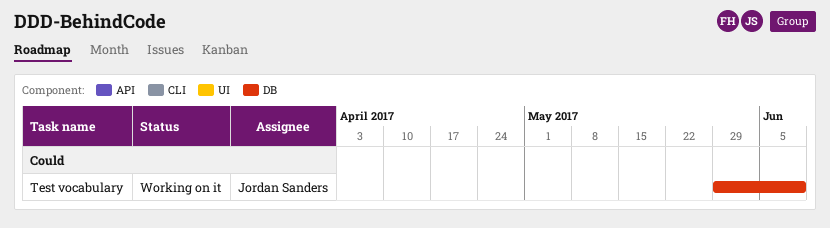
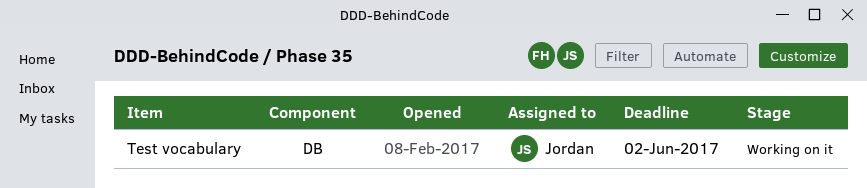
Test vocabulary, due: Jun 9 -> Jun 2

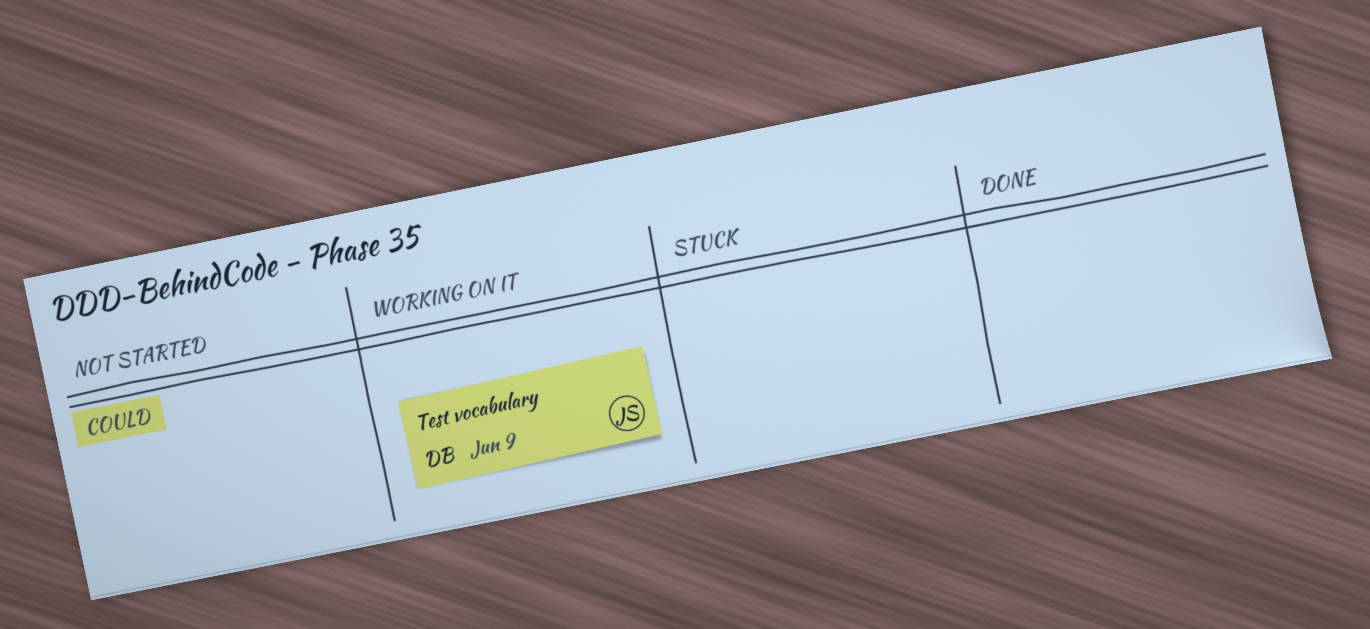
Test vocabulary, due: Jun 2 -> Jun 9

